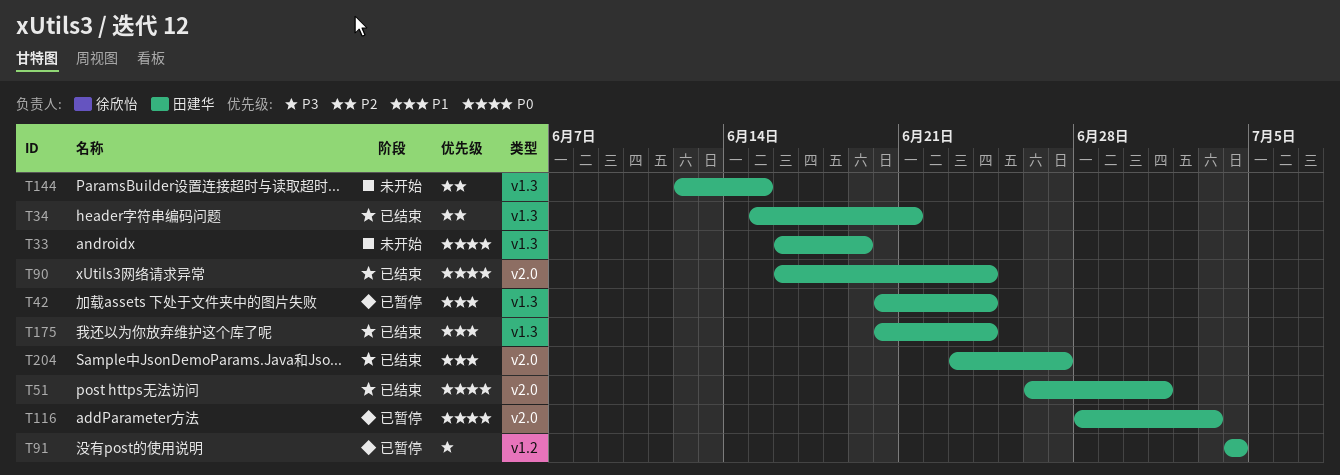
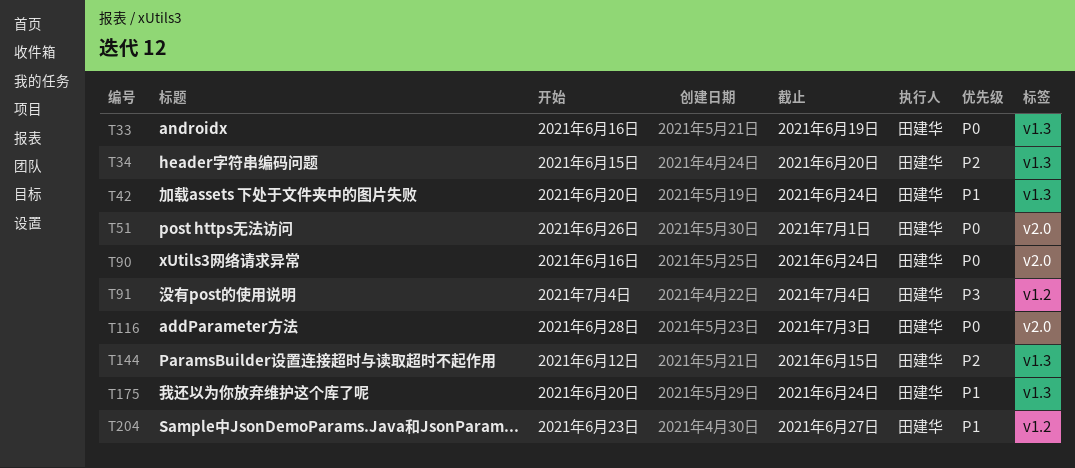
T34, due: Jun 21 -> Jun 20
T204, label: v2.0 -> v1.2

